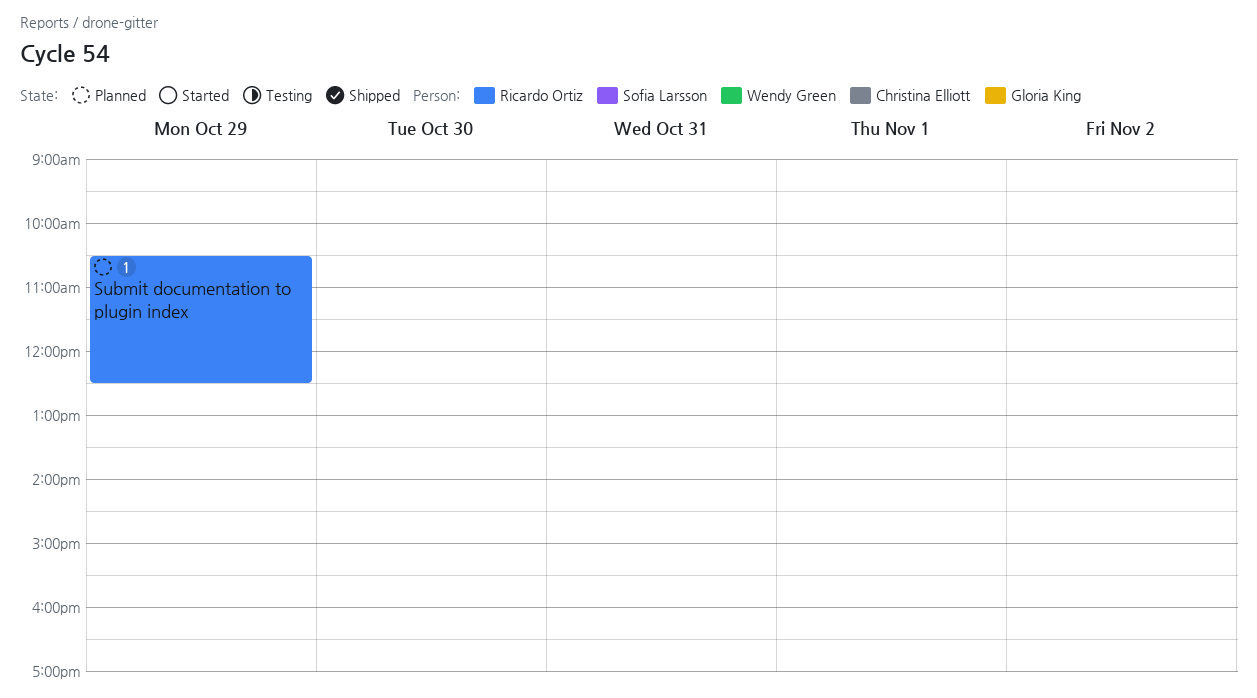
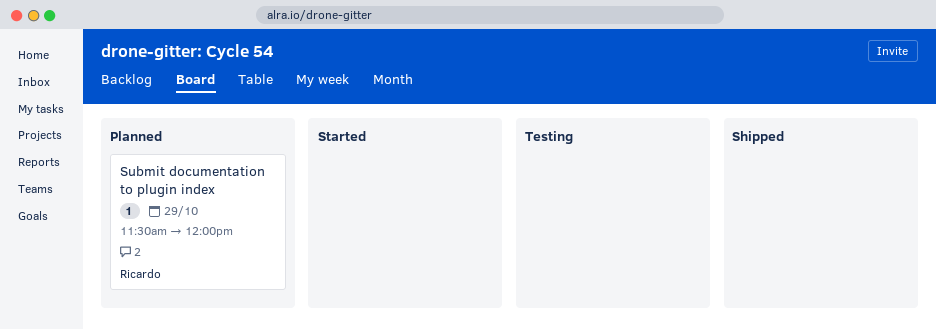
Submit documentation to plugin index, begins: 10:30 -> 11:30
Submit documentation to plugin index, ends: 12:30 -> 12:00

